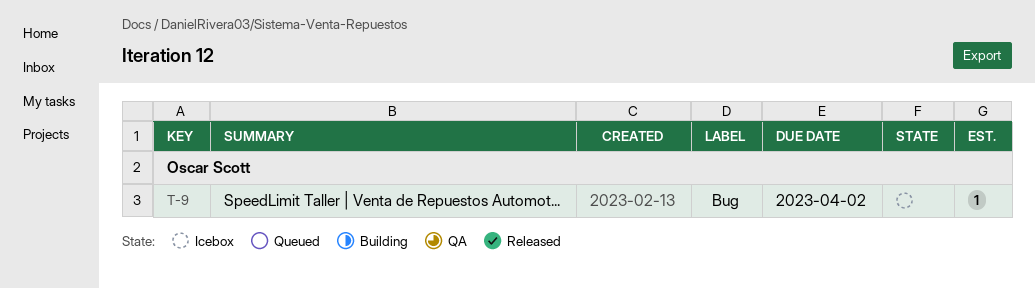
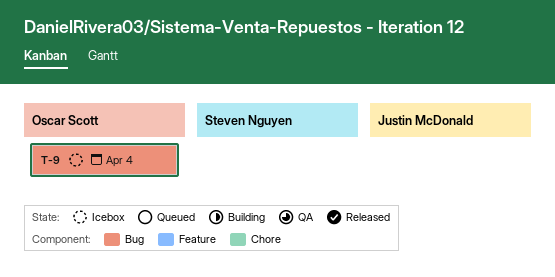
T-9, due: Apr 2 -> Apr 4

